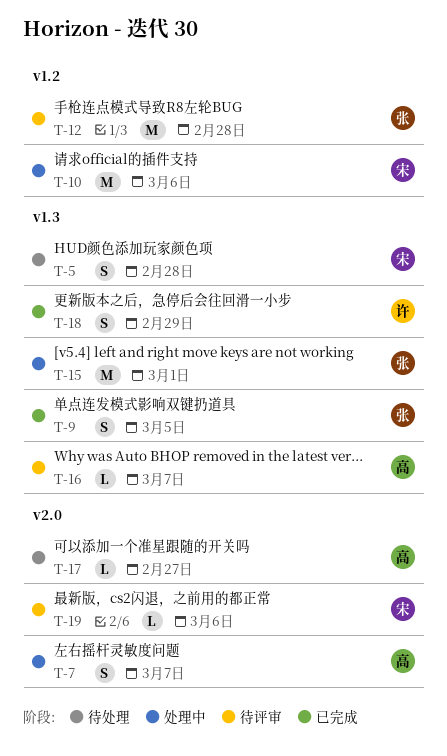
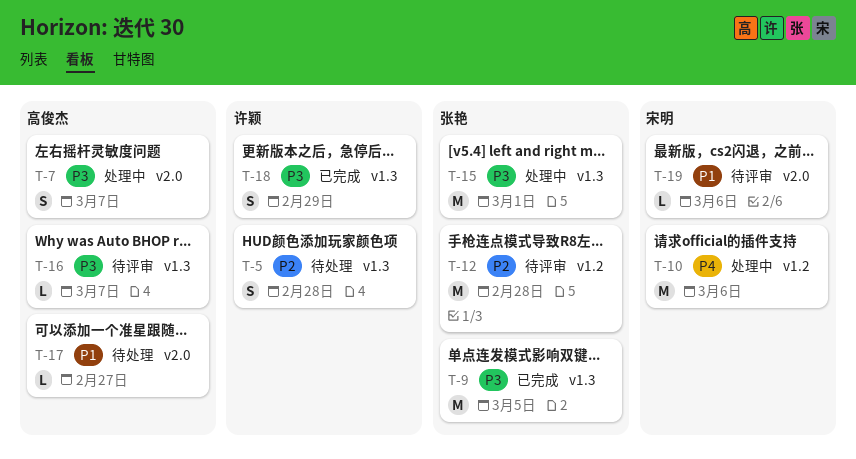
T-5, owner: 宋明 -> 许颖
T-9, estimate: S -> M

